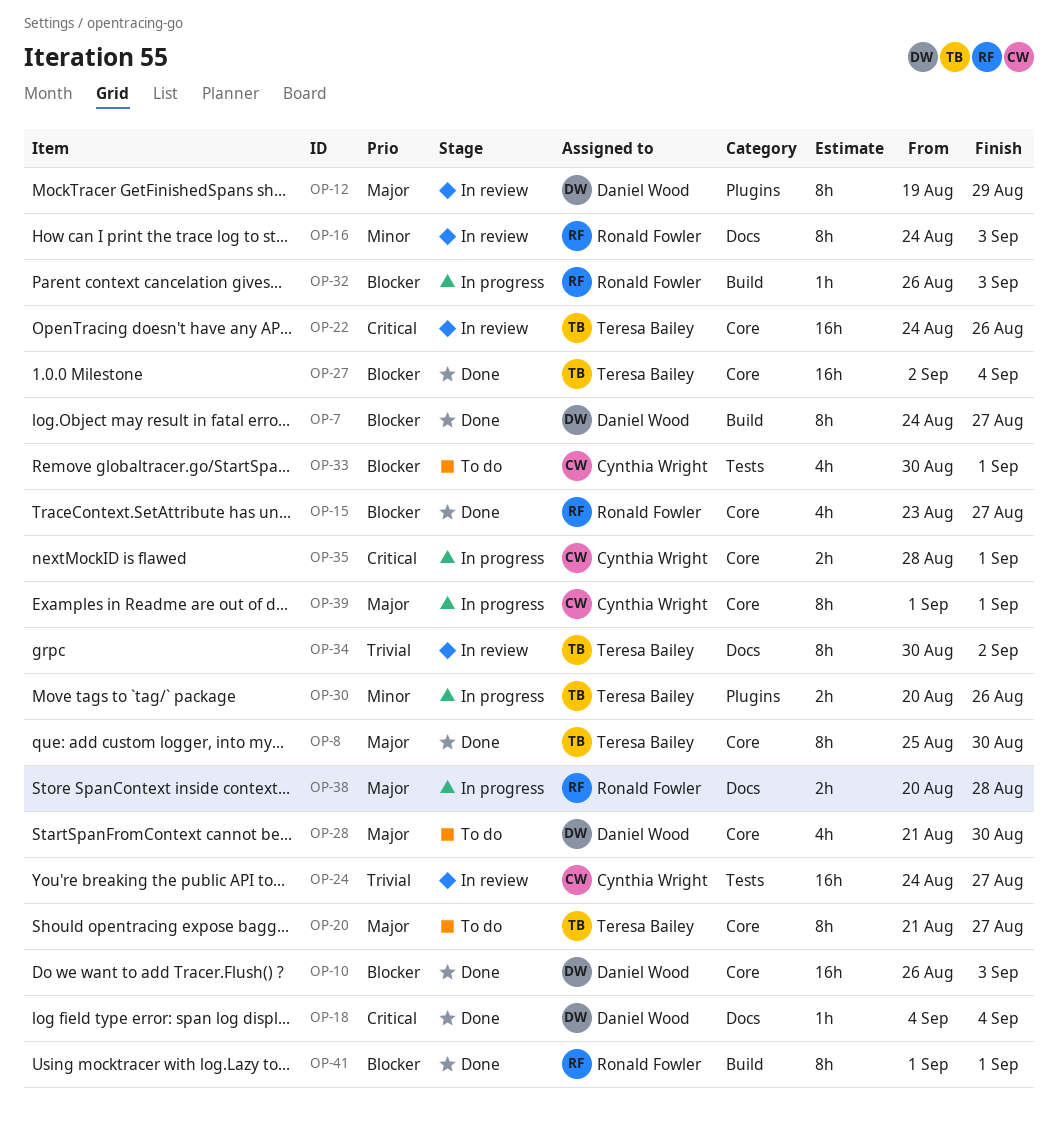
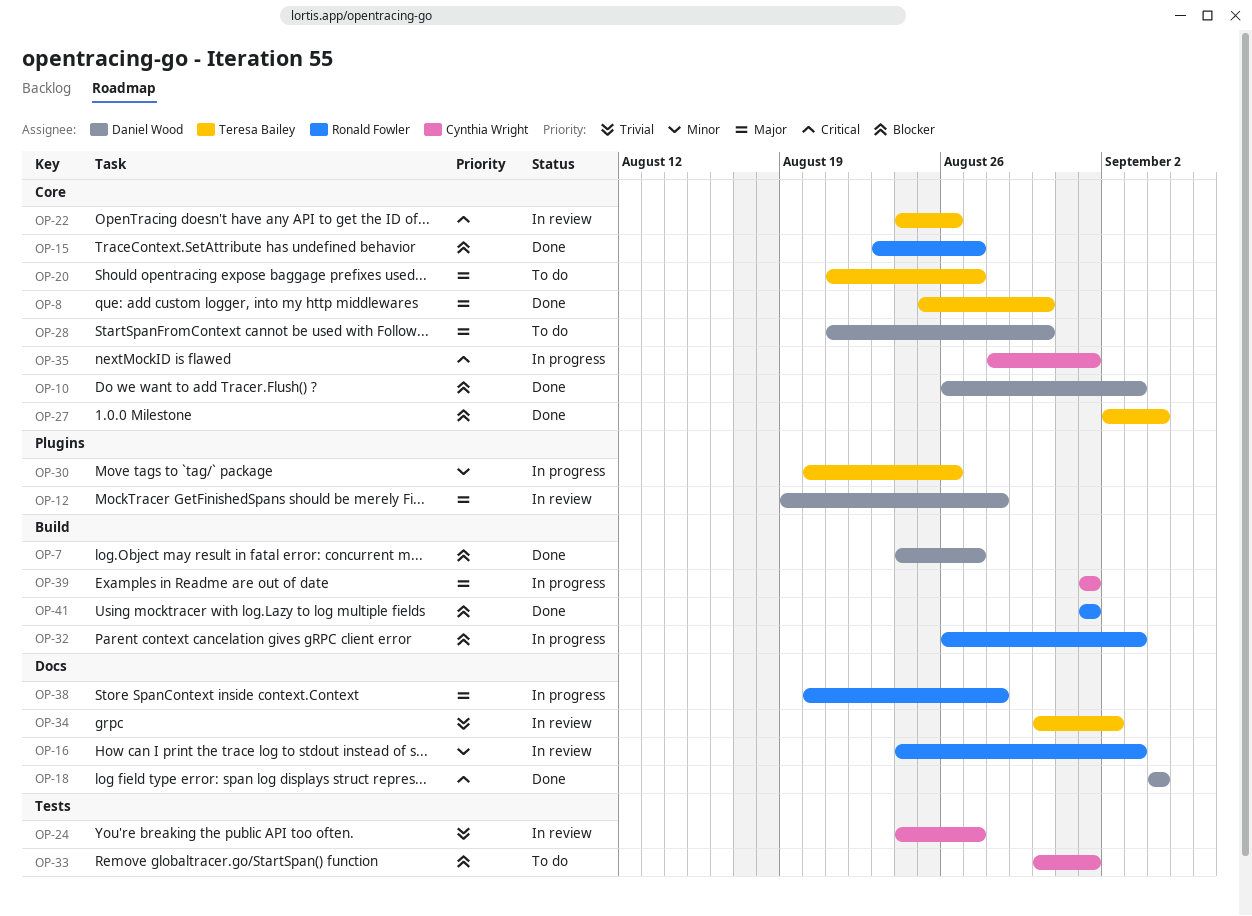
OP-12, due: Aug 29 -> Aug 28
OP-39, label: Core -> Build

